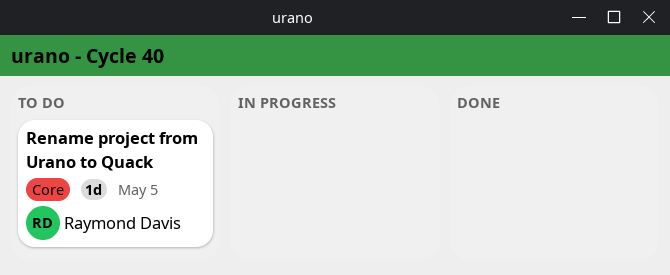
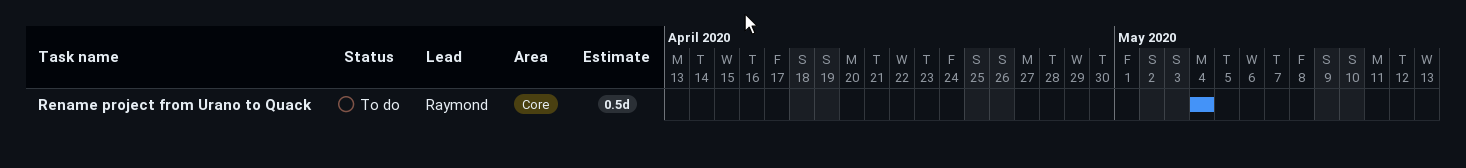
Rename project from Urano to Quack, estimate: 1d -> 0.5d
Rename project from Urano to Quack, due: May 5 -> May 4

